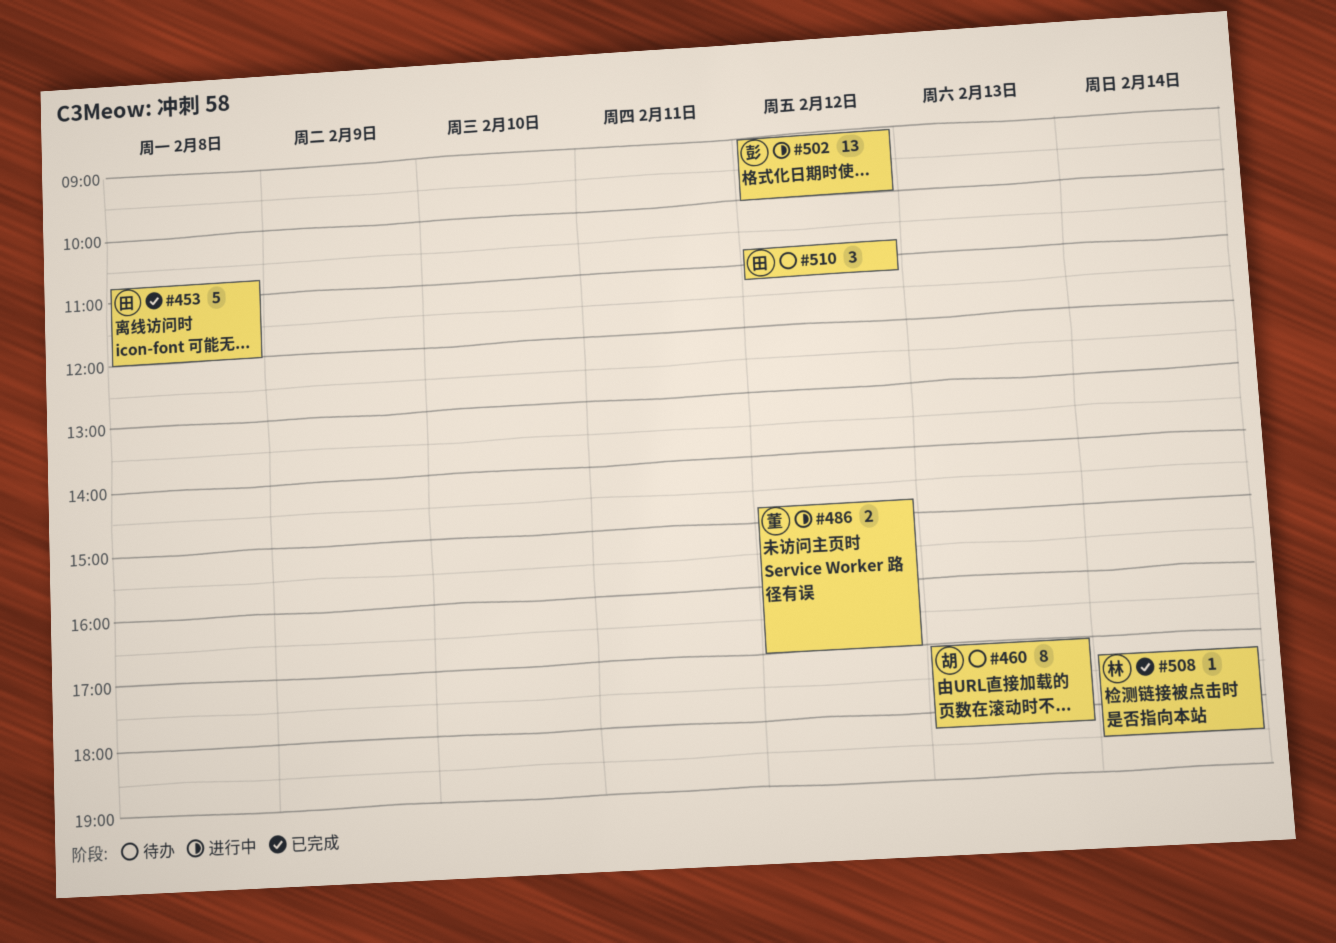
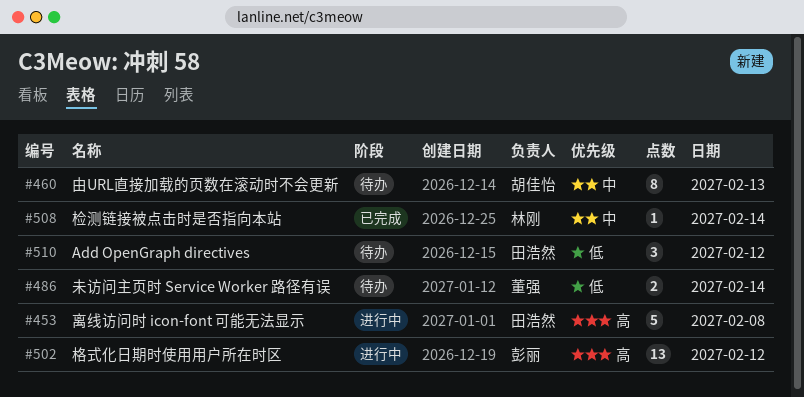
#453, status: 已完成 -> 进行中
#486, status: 进行中 -> 待办
#486, day: Feb 12 -> Feb 14

